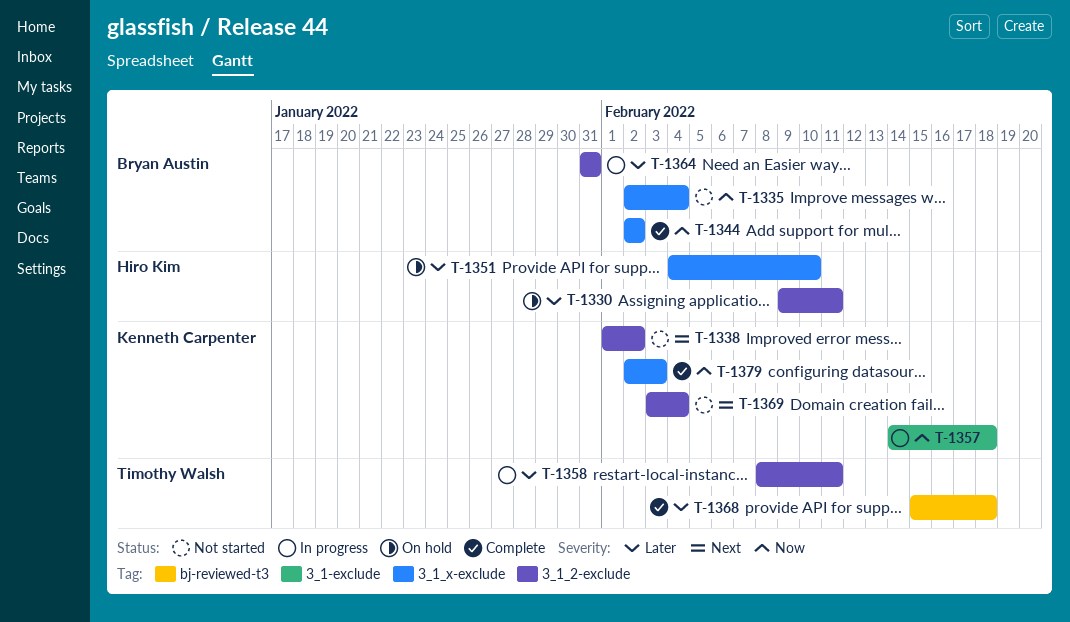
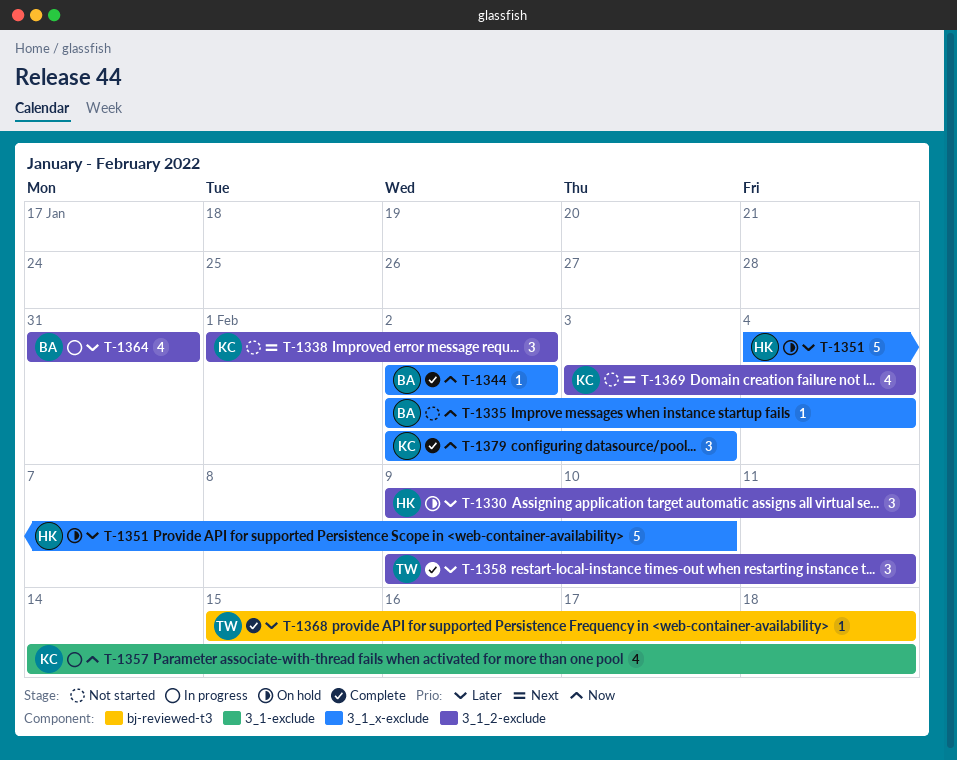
T-1358, status: In progress -> Complete
T-1358, start: Feb 8 -> Feb 9

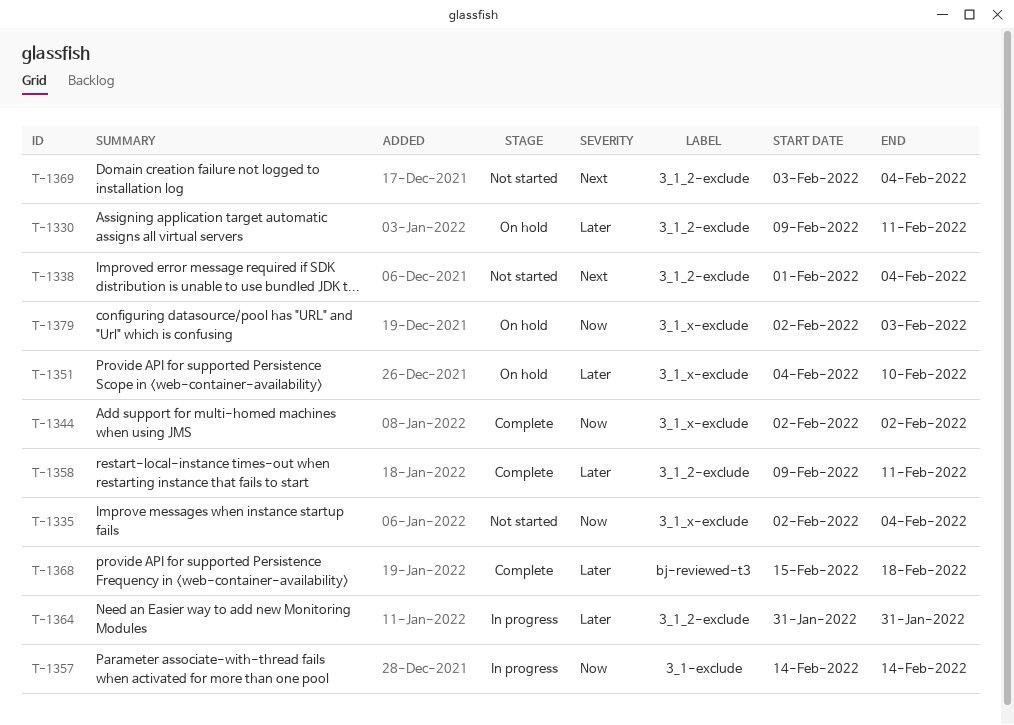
T-1338, due: Feb 2 -> Feb 4
T-1357, due: Feb 18 -> Feb 14
T-1379, status: Complete -> On hold

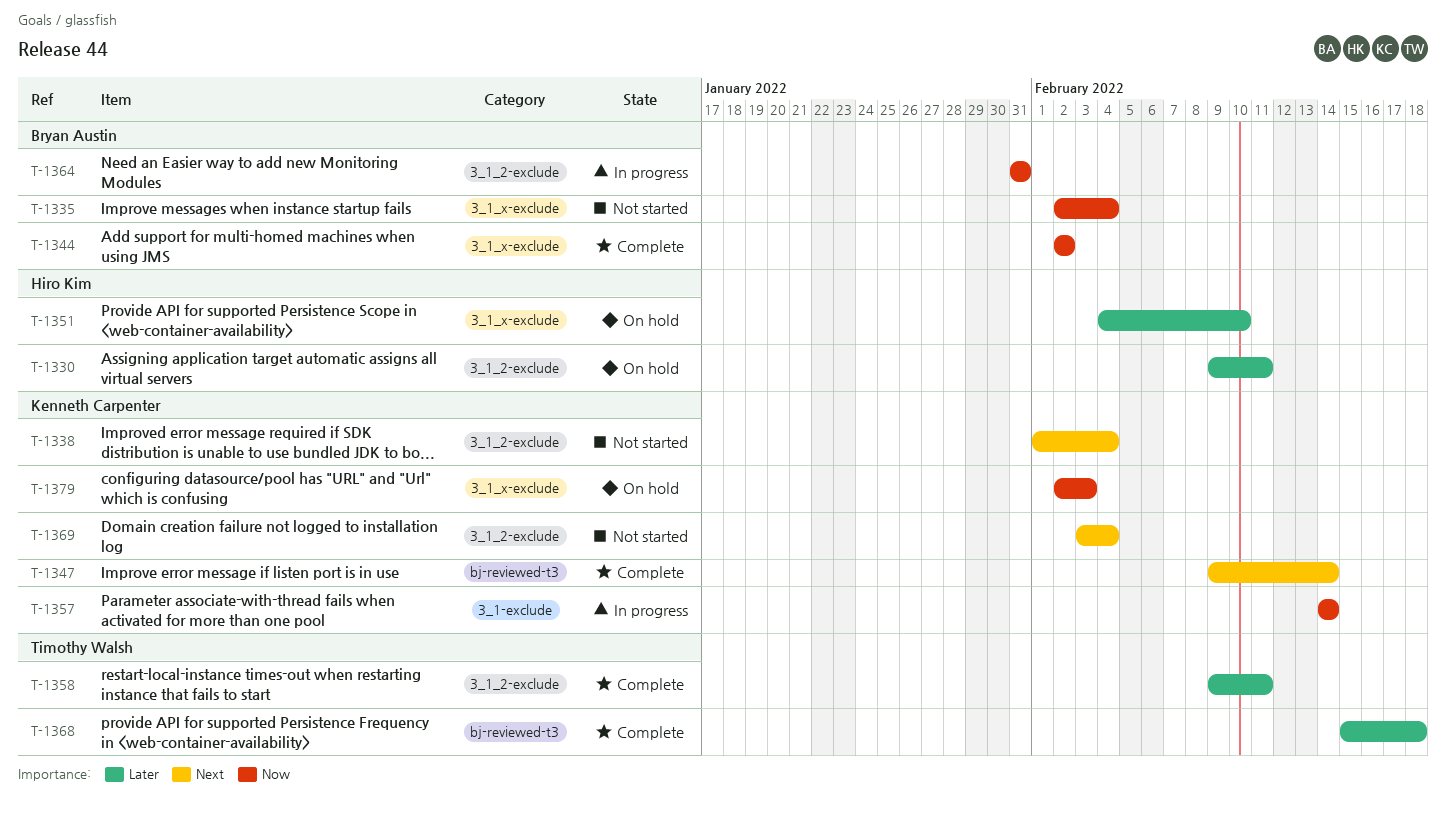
T-1347: none -> present
T-1364, priority: Later -> Now

